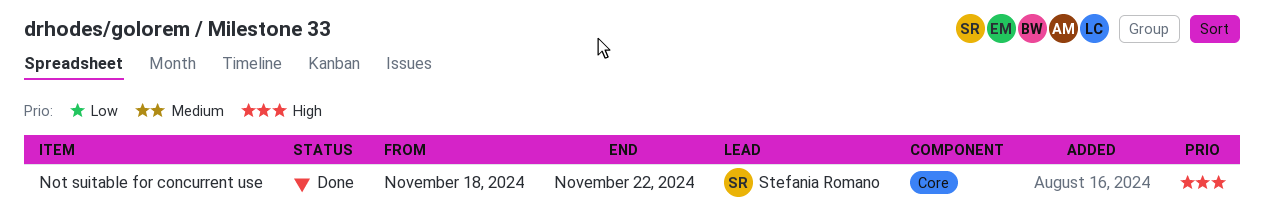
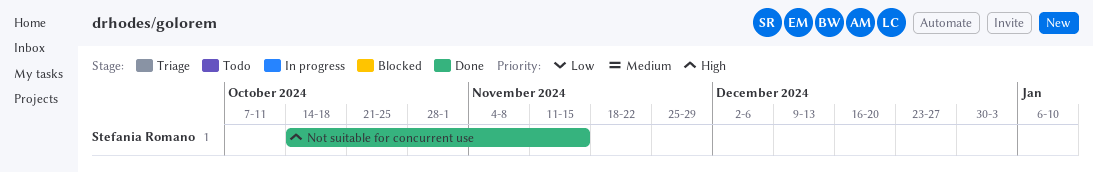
Not suitable for concurrent use, start: Nov 18 -> Oct 14
Not suitable for concurrent use, due: Nov 22 -> Nov 15

